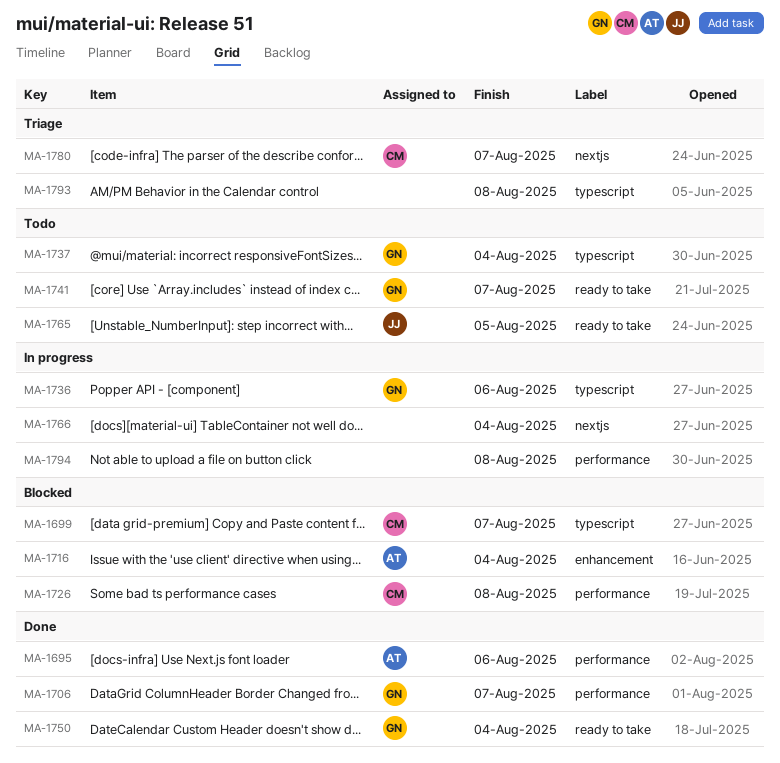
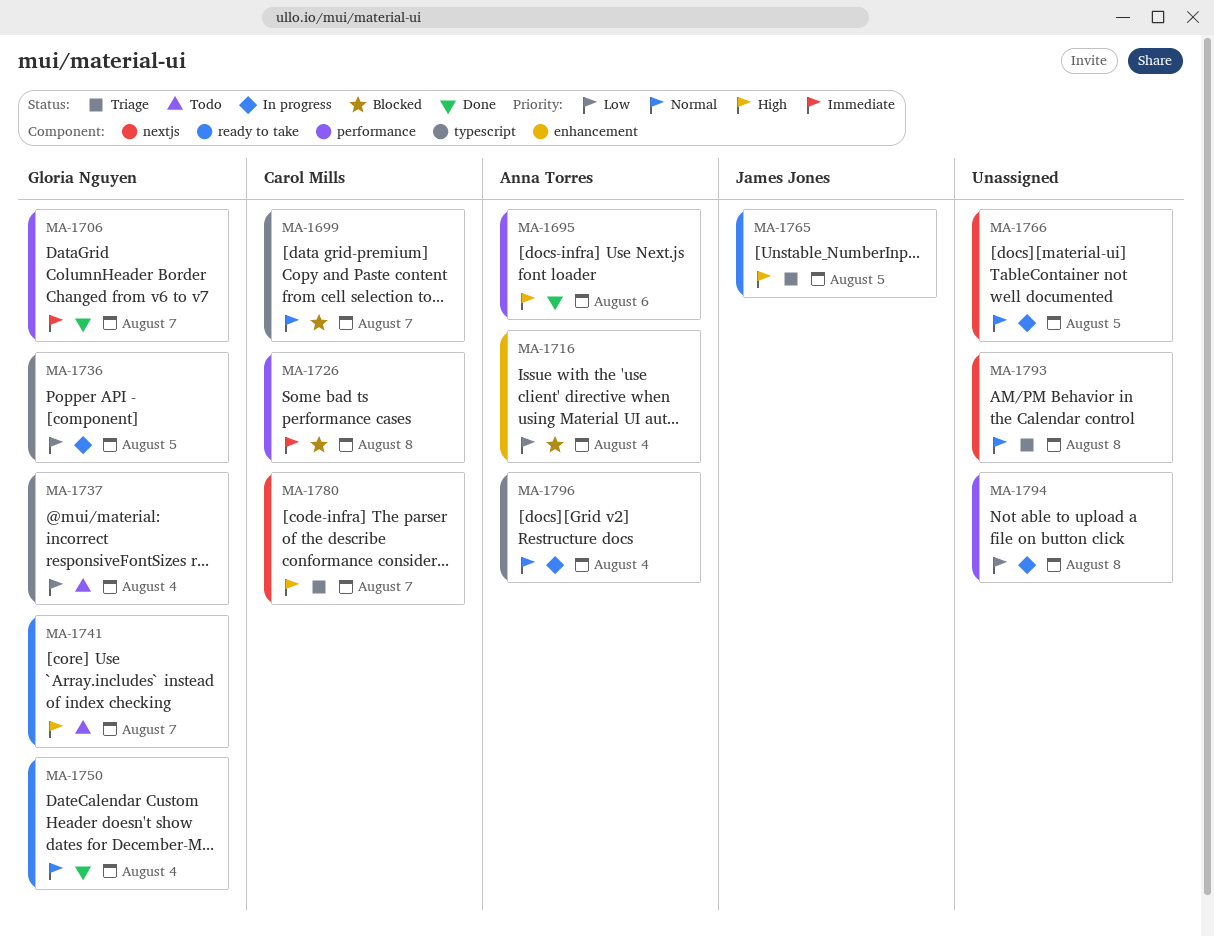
MA-1736, due: Aug 6 -> Aug 5
MA-1765, status: Todo -> Triage
MA-1766, due: Aug 4 -> Aug 5
MA-1793, label: typescript -> nextjs
MA-1796: none -> present

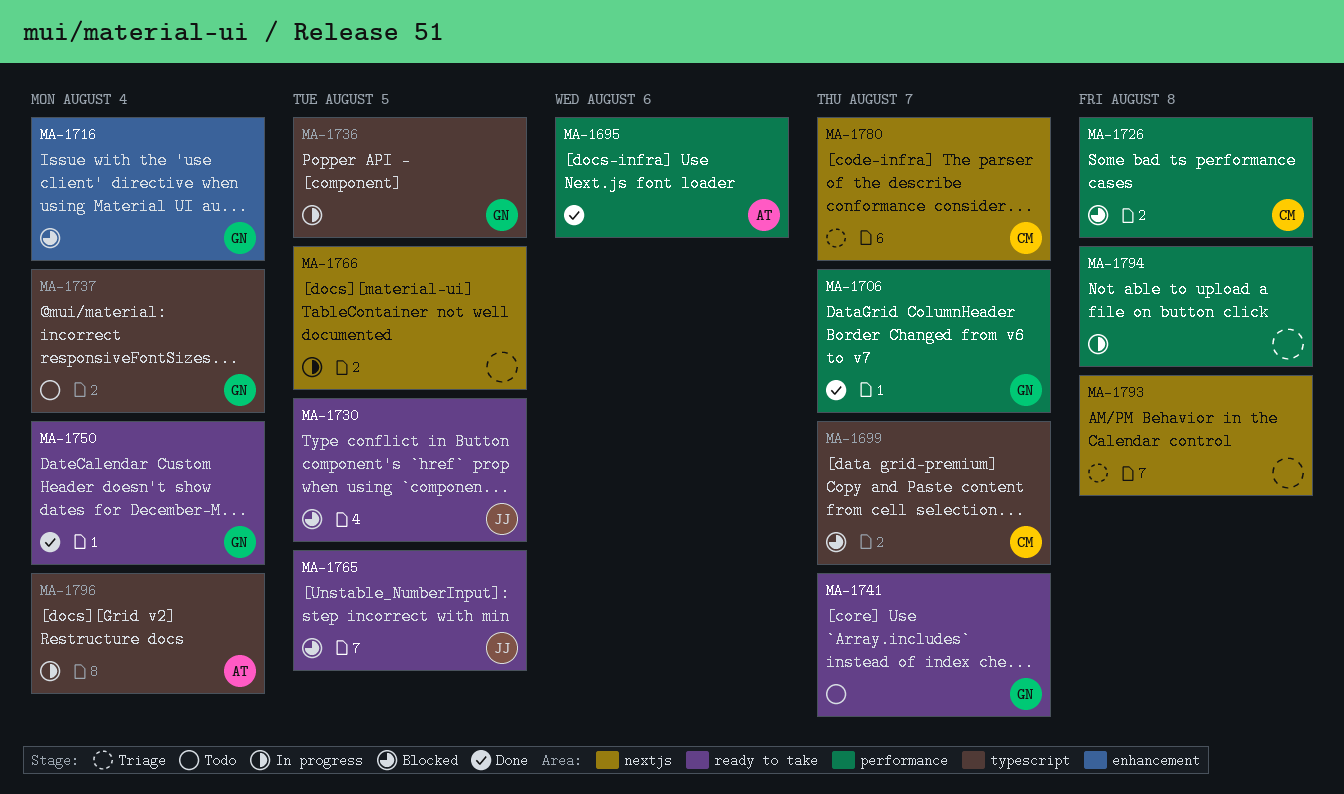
MA-1716, owner: Anna Torres -> Gloria Nguyen
MA-1730: none -> present
MA-1765, status: Triage -> Blocked

